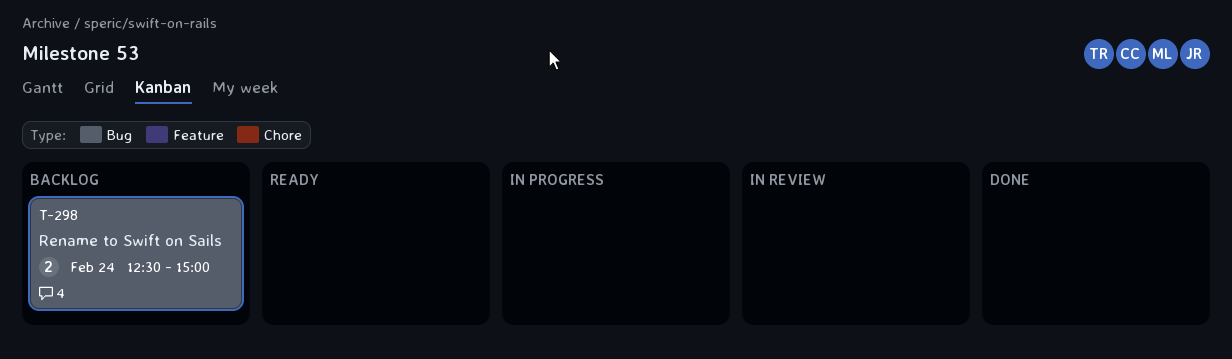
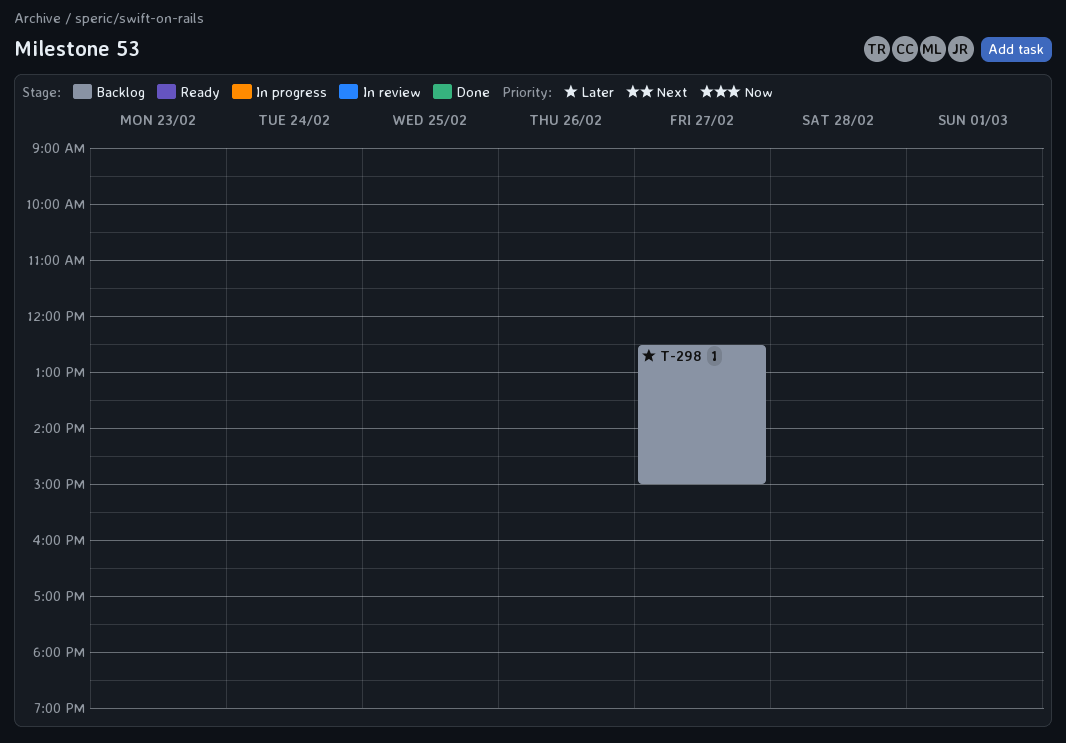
T-298, estimate: 2 -> 1
T-298, day: Feb 24 -> Feb 27

